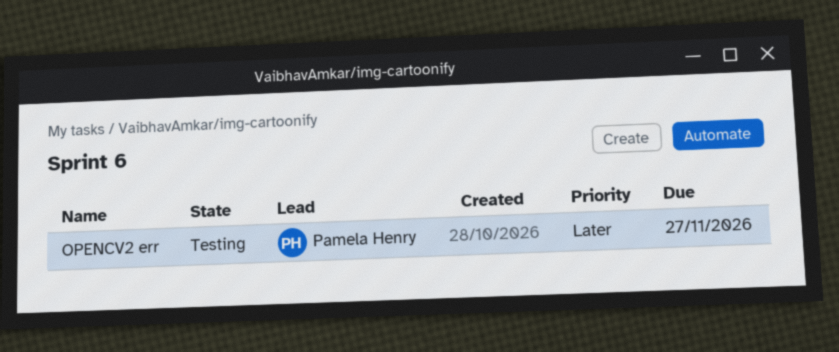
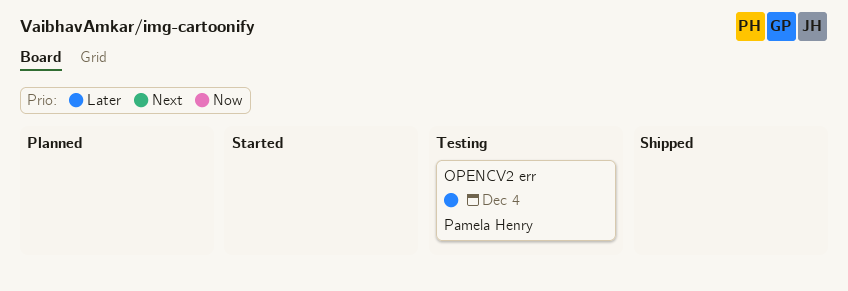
OPENCV2 err, due: Nov 27 -> Dec 4

